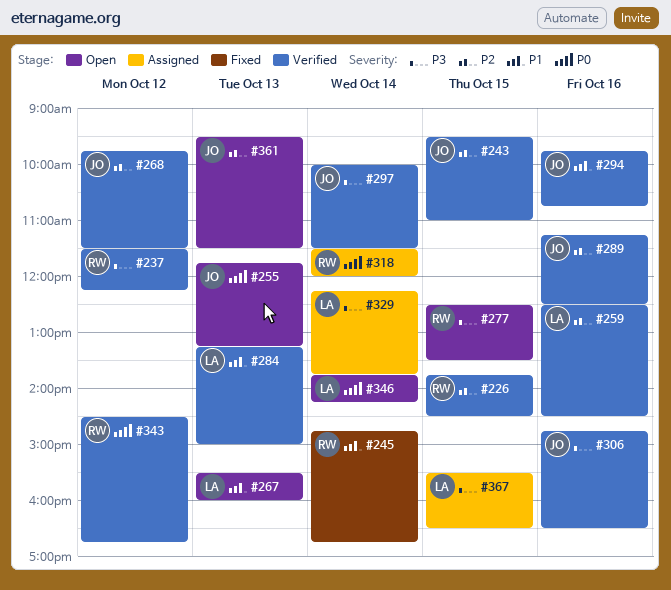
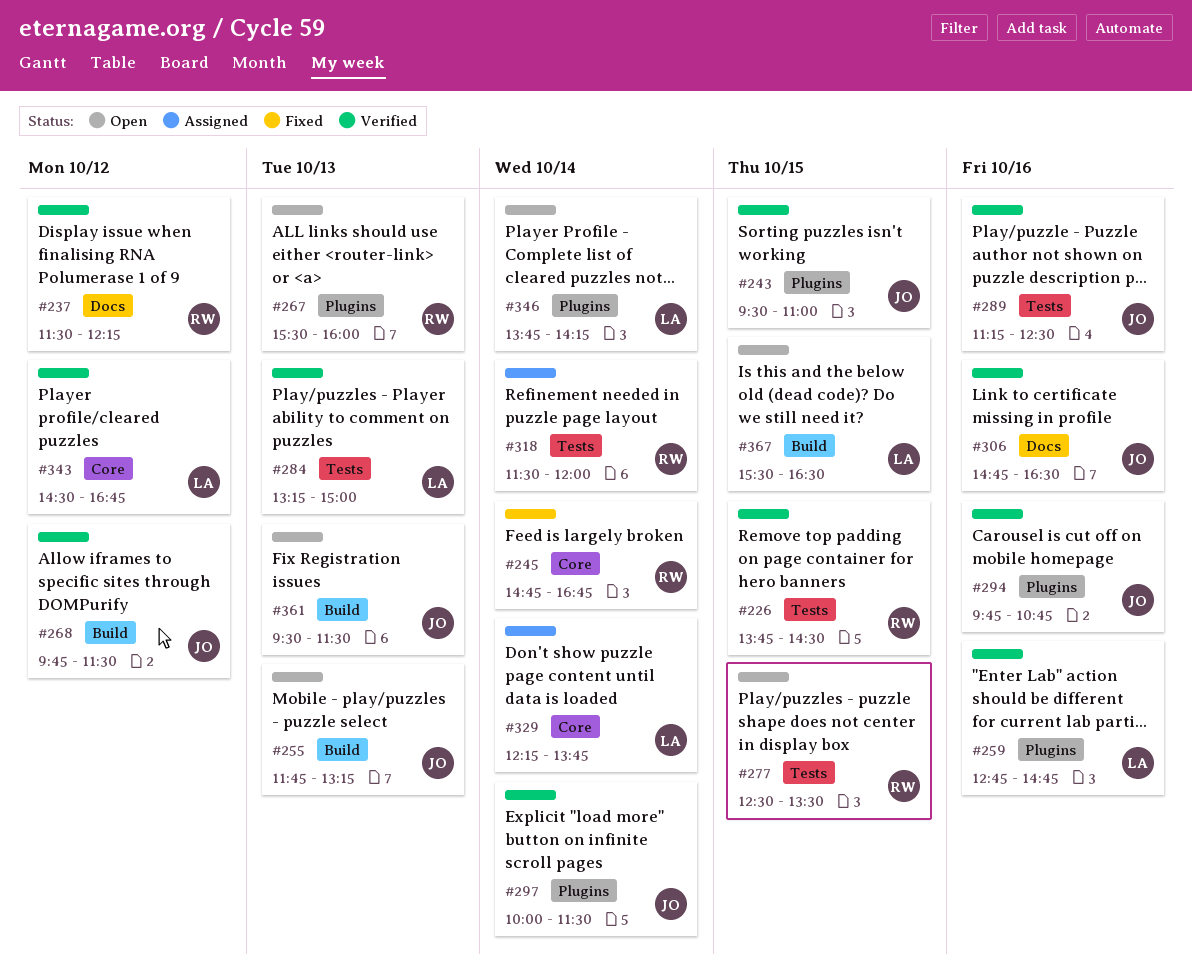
#259, begins: 12:30 -> 12:45
#259, ends: 14:30 -> 14:45
#267, owner: LA -> RW
#343, owner: RW -> LA
#367, status: Assigned -> Open

